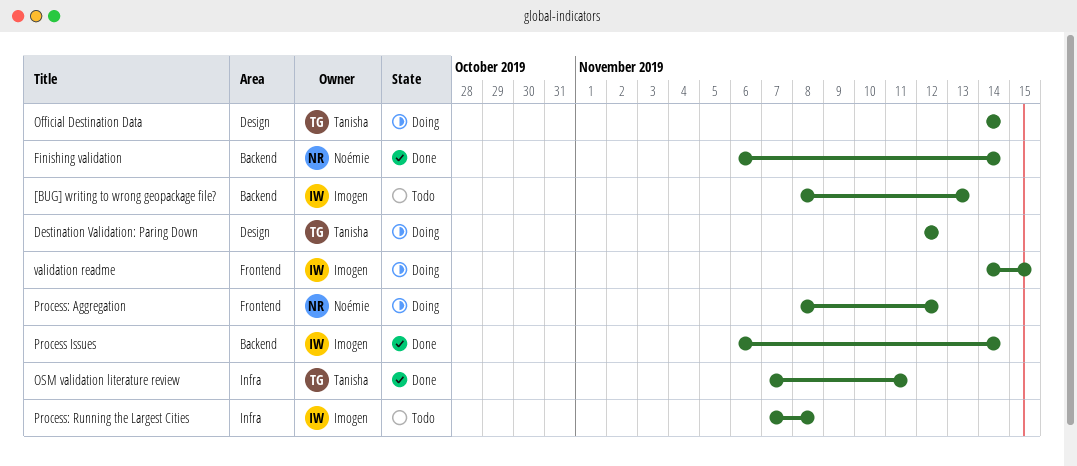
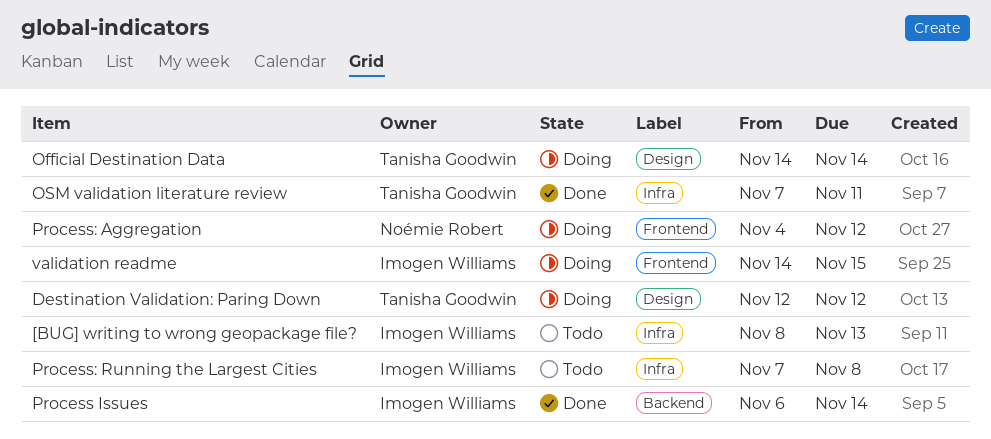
[BUG] writing to wrong geopackage file?, label: Backend -> Infra
Finishing validation: present -> none
Process: Aggregation, start: Nov 8 -> Nov 4

